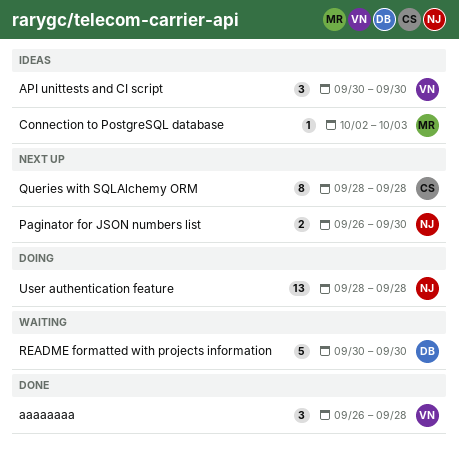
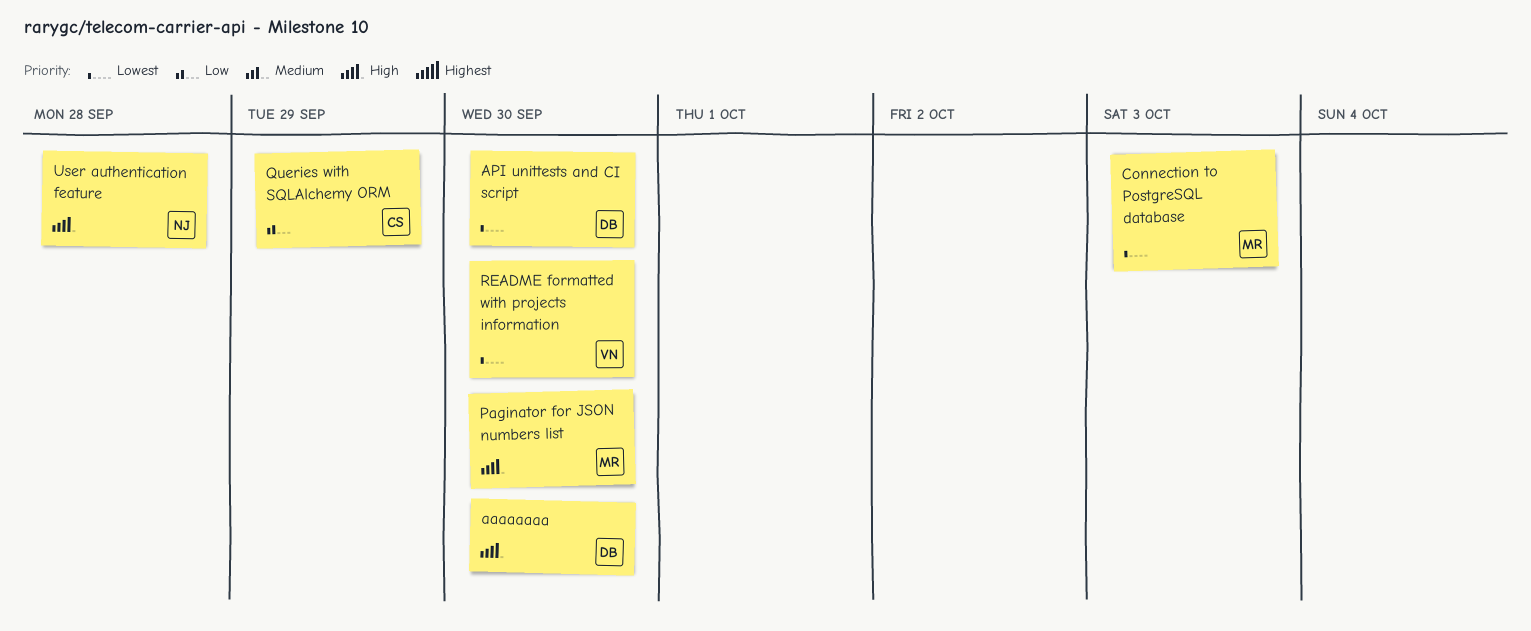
aaaaaaaa, owner: VN -> DB
aaaaaaaa, due: Sep 28 -> Sep 30
API unittests and CI script, owner: VN -> DB
Paginator for JSON numbers list, owner: NJ -> MR
Queries with SQLAlchemy ORM, due: Sep 28 -> Sep 29
README formatted with projects information, owner: DB -> VN

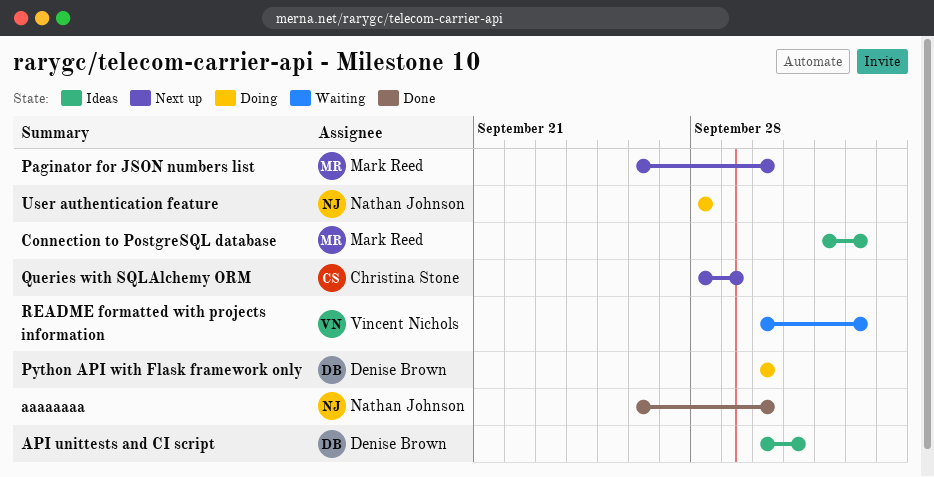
aaaaaaaa, owner: Denise Brown -> Nathan Johnson
API unittests and CI script, due: Sep 30 -> Oct 1
Python API with Flask framework only: none -> present
README formatted with projects information, due: Sep 30 -> Oct 3

